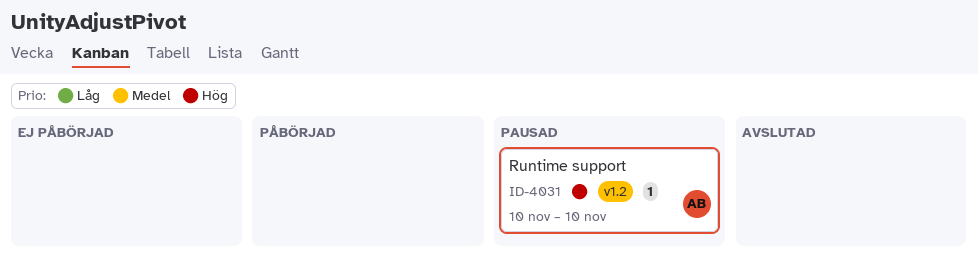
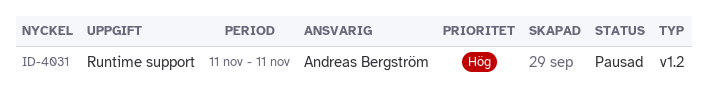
ID-4031, start: Nov 10 -> Nov 11
ID-4031, due: Nov 10 -> Nov 11

